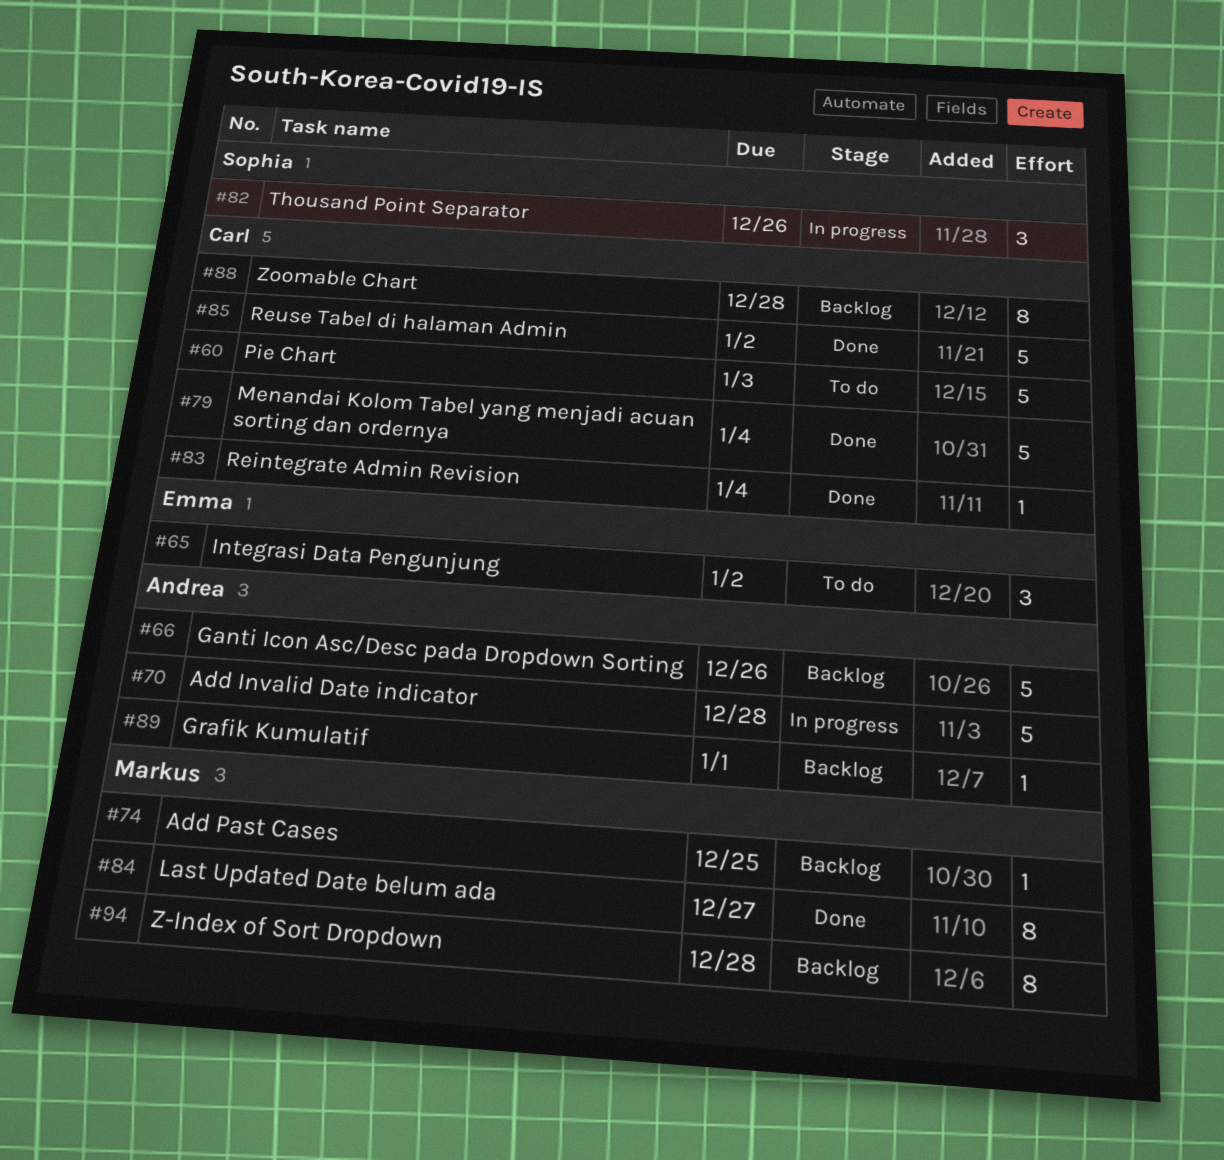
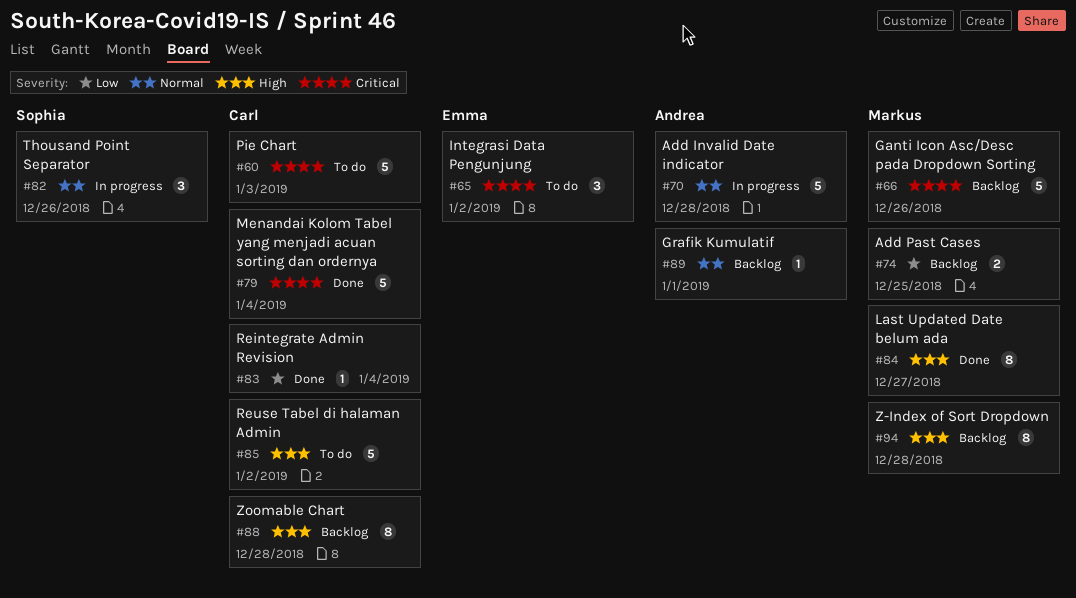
#66, owner: Andrea -> Markus
#74, estimate: 1 -> 2
#85, status: Done -> To do

